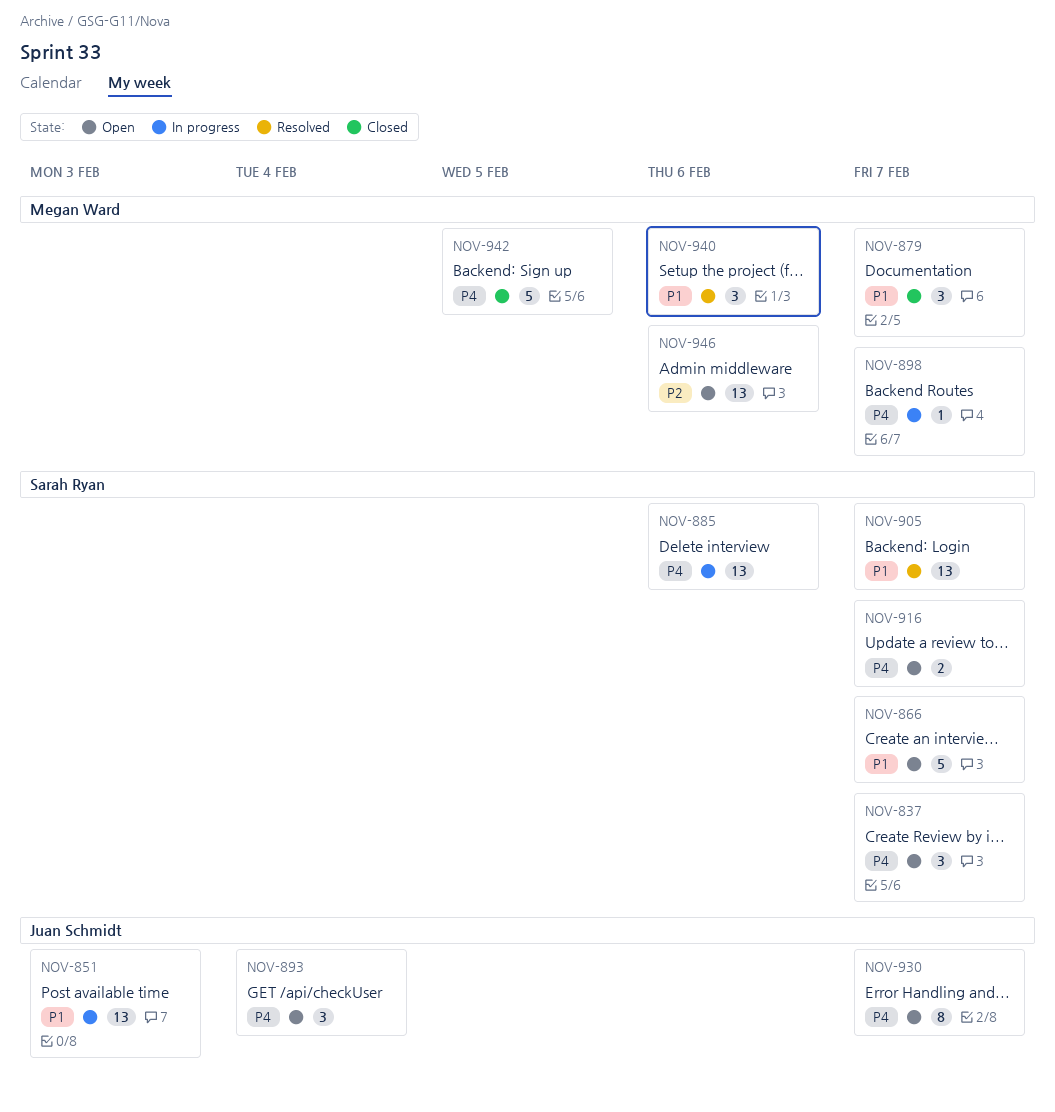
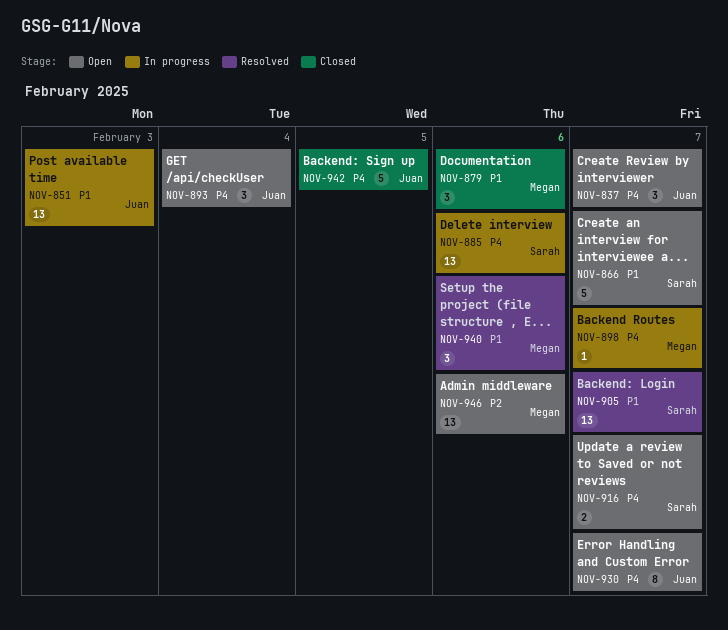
NOV-837, owner: Sarah Ryan -> Juan Schmidt
NOV-879, due: Feb 7 -> Feb 6
NOV-942, owner: Megan Ward -> Juan Schmidt

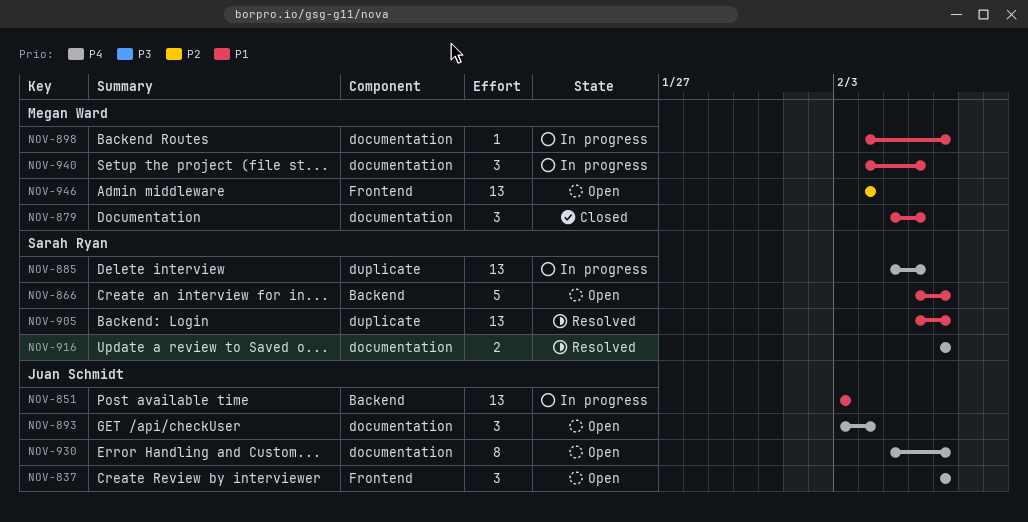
NOV-898, priority: P4 -> P1
NOV-916, status: Open -> Resolved
NOV-940, status: Resolved -> In progress
NOV-942: present -> none
NOV-946, due: Feb 6 -> Feb 4

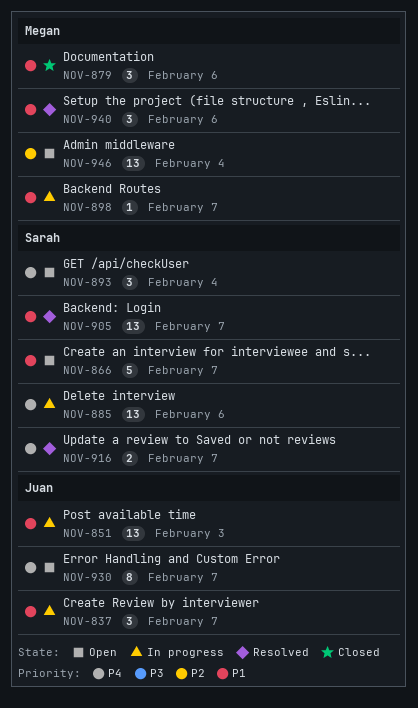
NOV-837, status: Open -> In progress
NOV-837, priority: P4 -> P1
NOV-893, owner: Juan Schmidt -> Sarah Ryan
NOV-940, status: In progress -> Resolved

